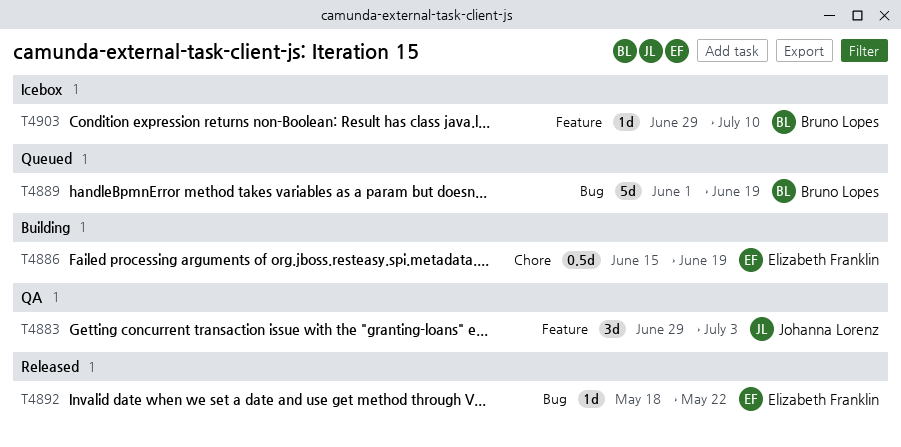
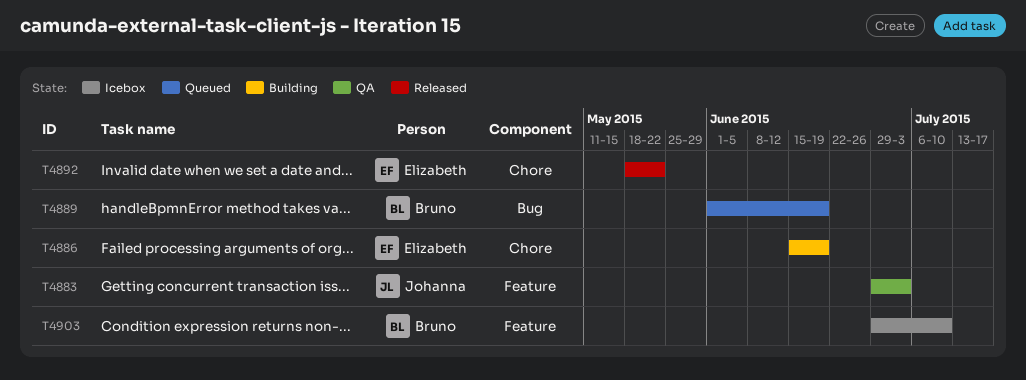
T4892, label: Bug -> Chore

